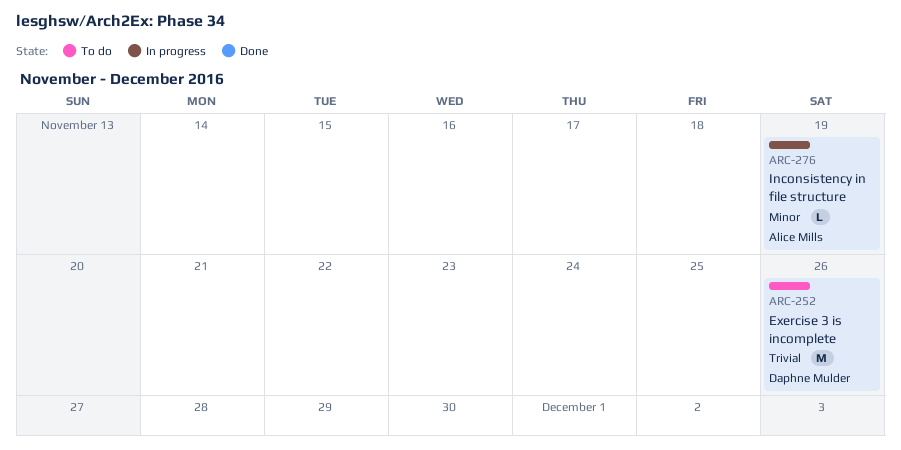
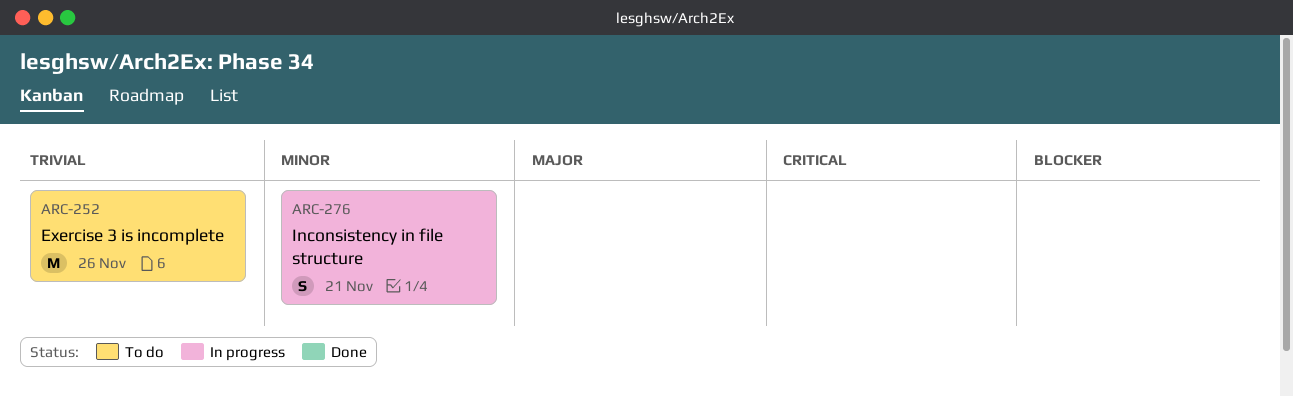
ARC-276, estimate: L -> S
ARC-276, due: Nov 19 -> Nov 21

